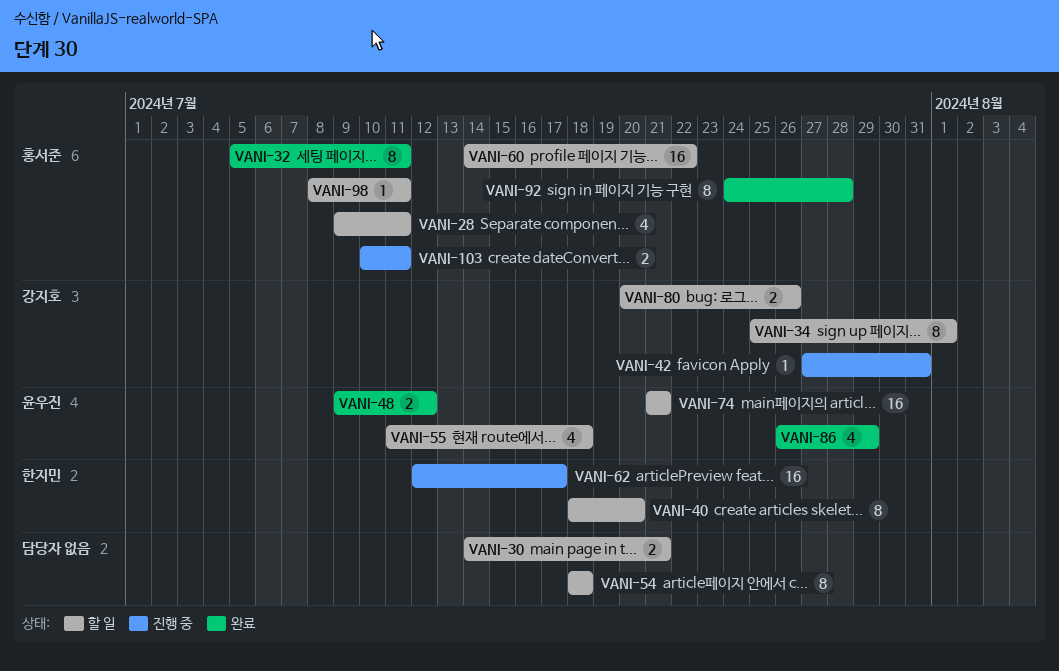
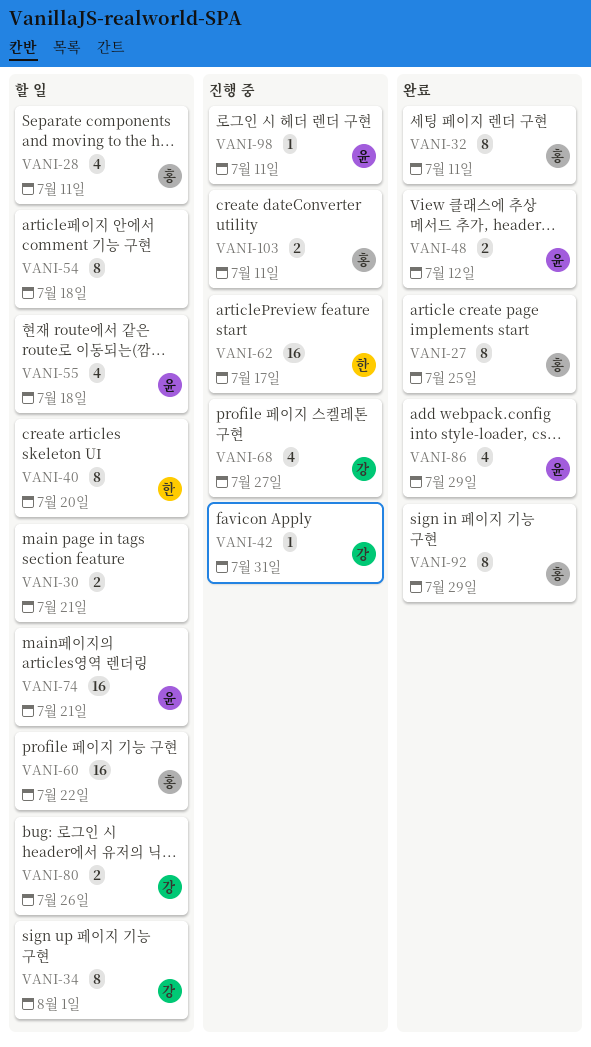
VANI-27: none -> present
VANI-68: none -> present
VANI-92, due: Jul 28 -> Jul 29
VANI-98, status: 할 일 -> 진행 중
VANI-98, owner: 홍서준 -> 윤우진

